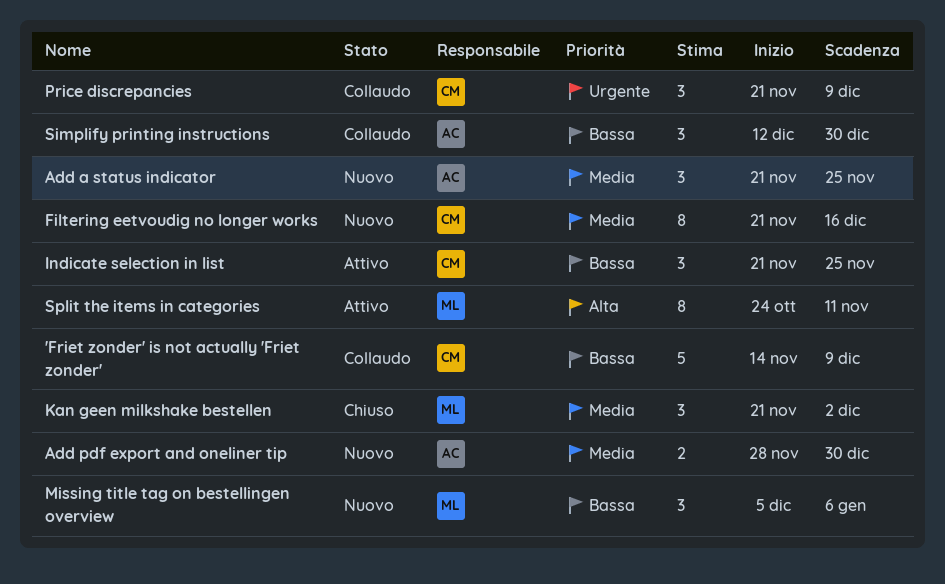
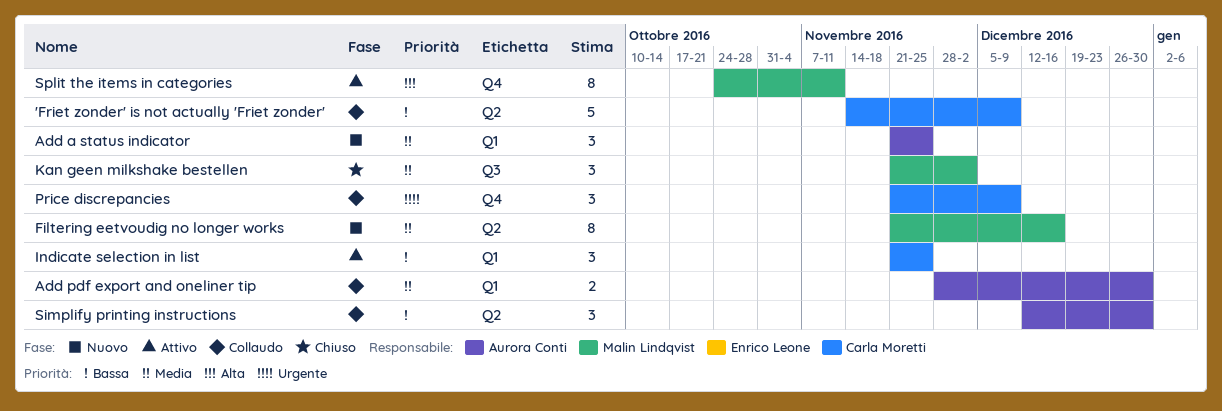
Add pdf export and oneliner tip, status: Nuovo -> Collaudo
Filtering eetvoudig no longer works, owner: Carla Moretti -> Malin Lindqvist
Missing title tag on bestellingen overview: present -> none

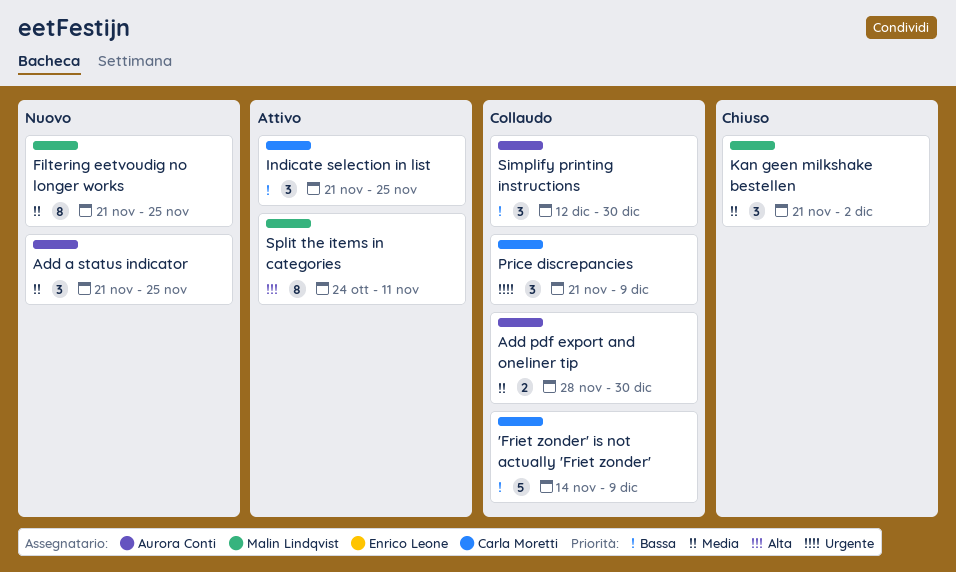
Filtering eetvoudig no longer works, due: Dec 16 -> Nov 25

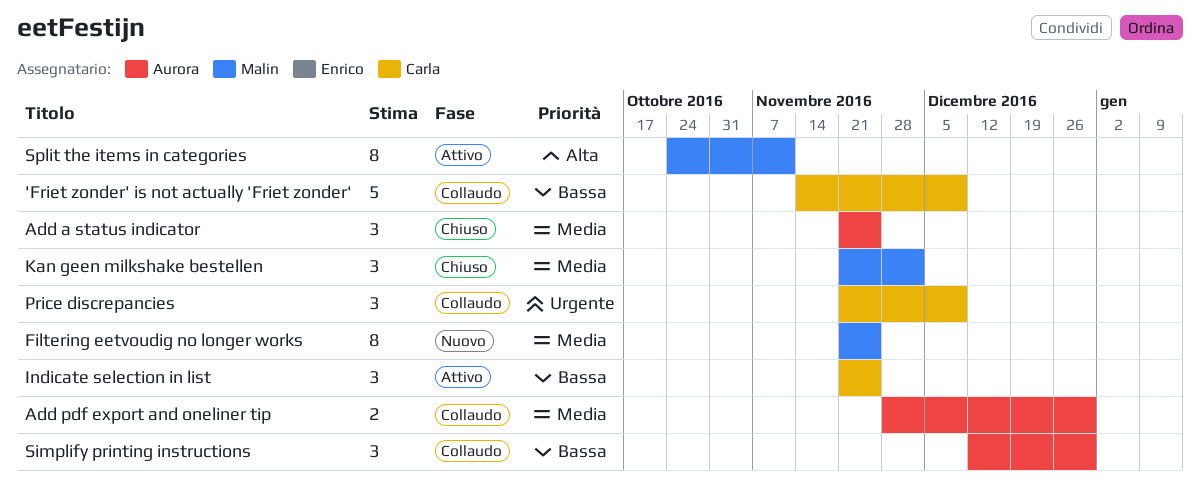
Add a status indicator, status: Nuovo -> Chiuso

